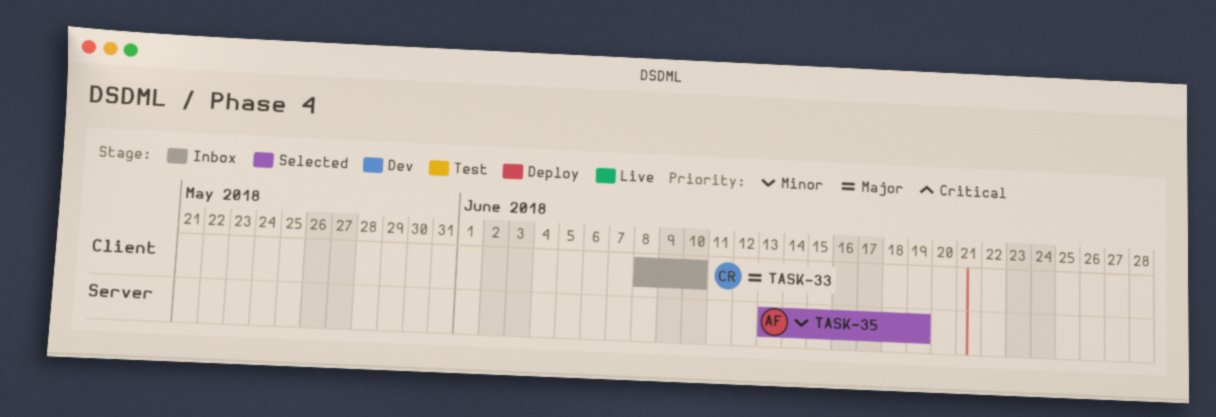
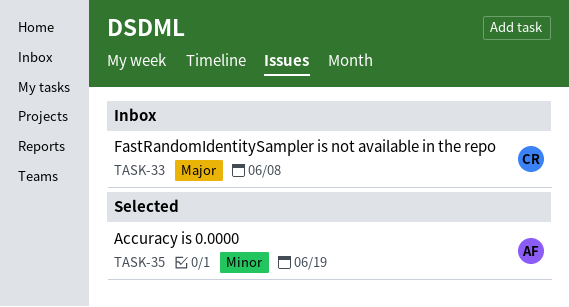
TASK-33, due: Jun 10 -> Jun 8

